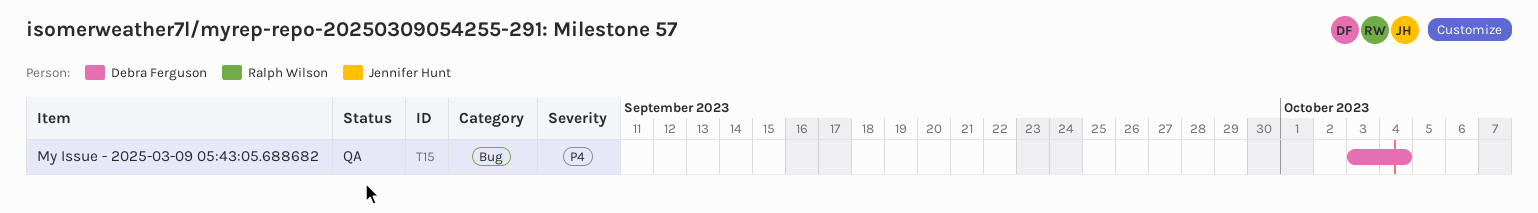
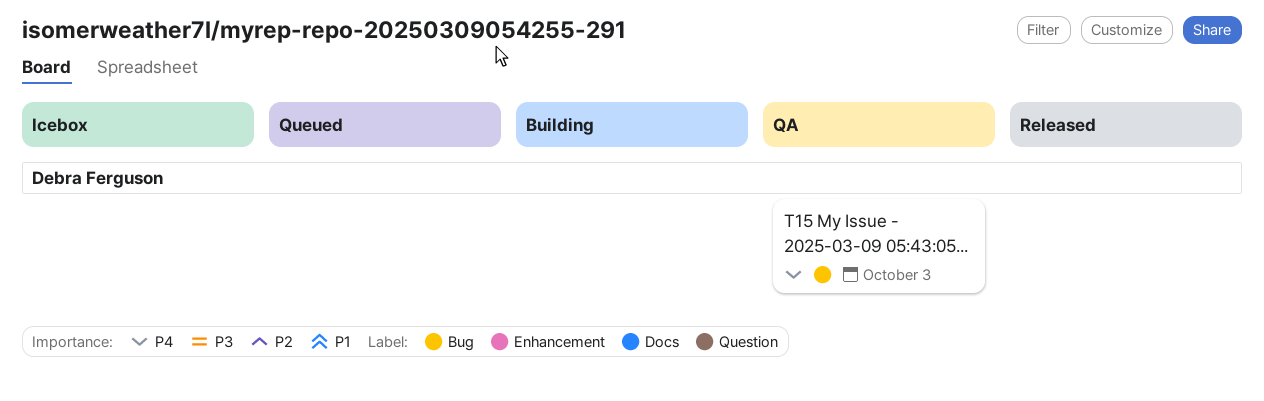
T15, due: Oct 4 -> Oct 3

